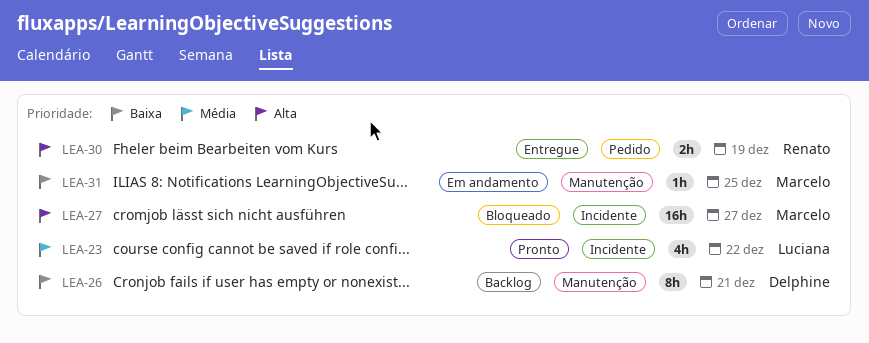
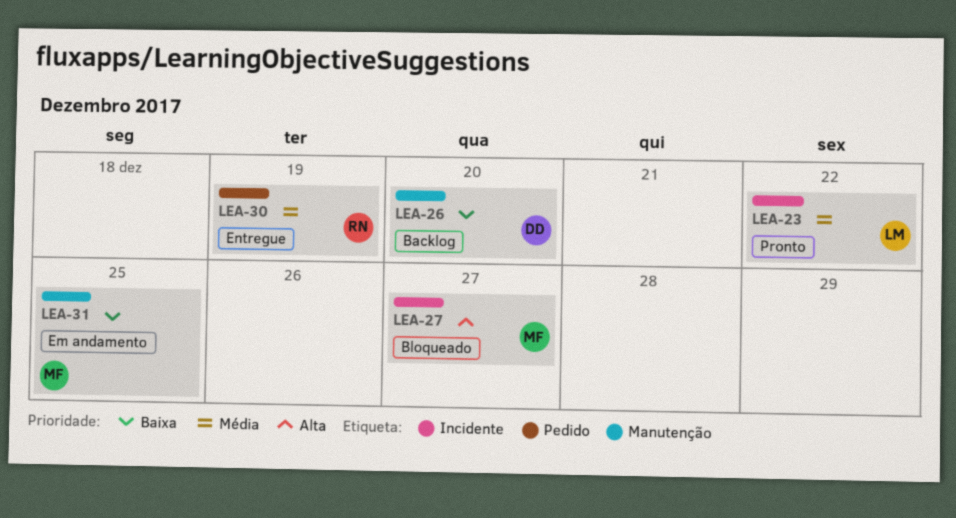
LEA-26, due: Dec 21 -> Dec 20
LEA-30, priority: Alta -> Média

